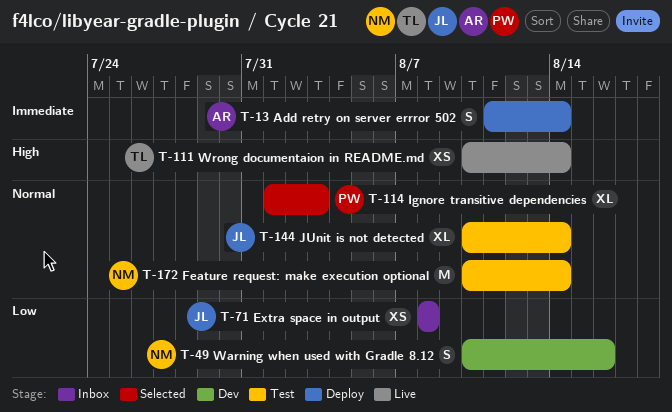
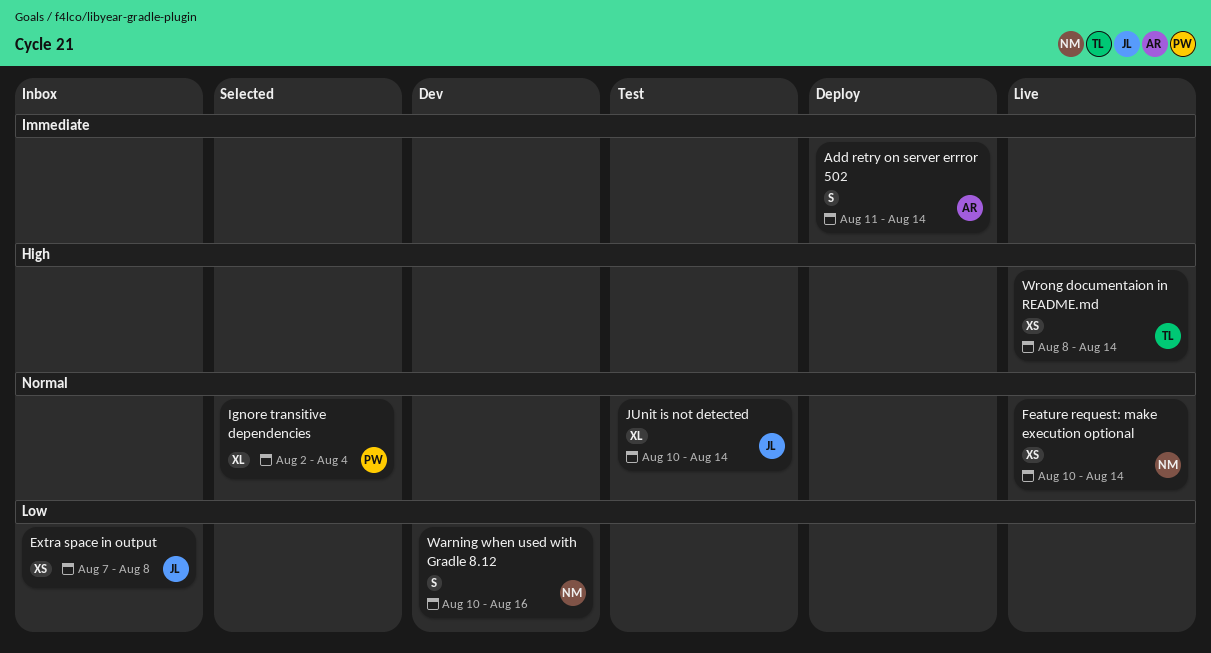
Extra space in output, start: Aug 8 -> Aug 7
Feature request: make execution optional, status: Test -> Live
Feature request: make execution optional, estimate: M -> XS
Ignore transitive dependencies, start: Aug 1 -> Aug 2
Ignore transitive dependencies, due: Aug 3 -> Aug 4
Wrong documentaion in README.md, start: Aug 10 -> Aug 8

